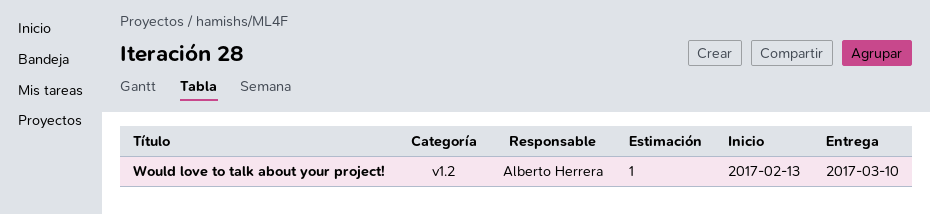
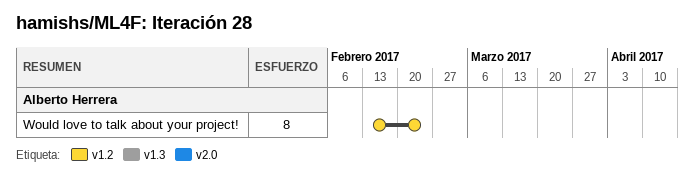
Would love to talk about your project!, estimate: 1 -> 8
Would love to talk about your project!, due: Mar 10 -> Feb 24

